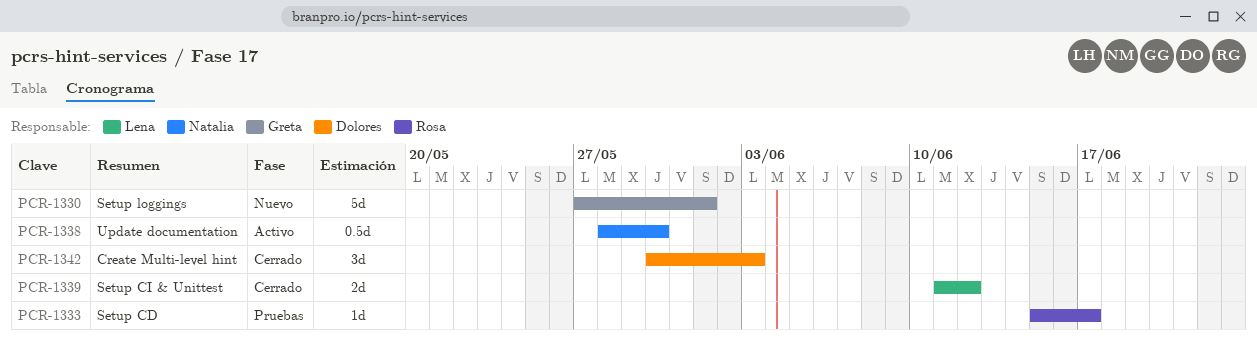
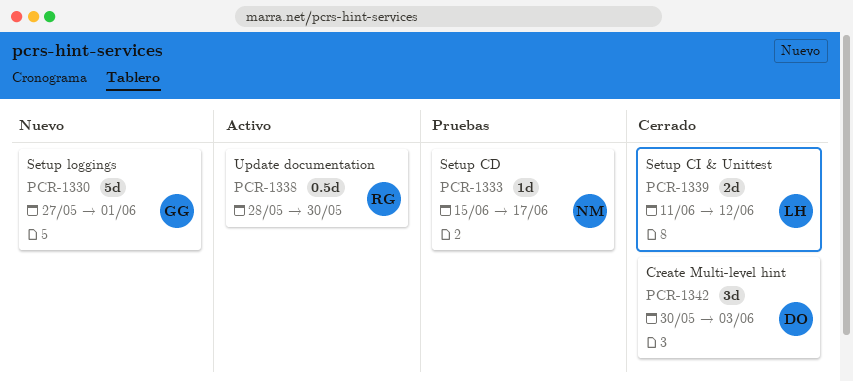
PCR-1333, owner: Rosa -> Natalia
PCR-1338, owner: Natalia -> Rosa

